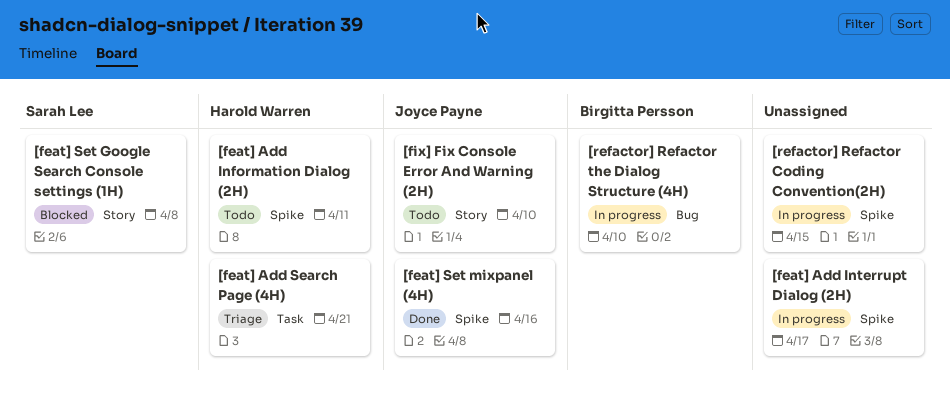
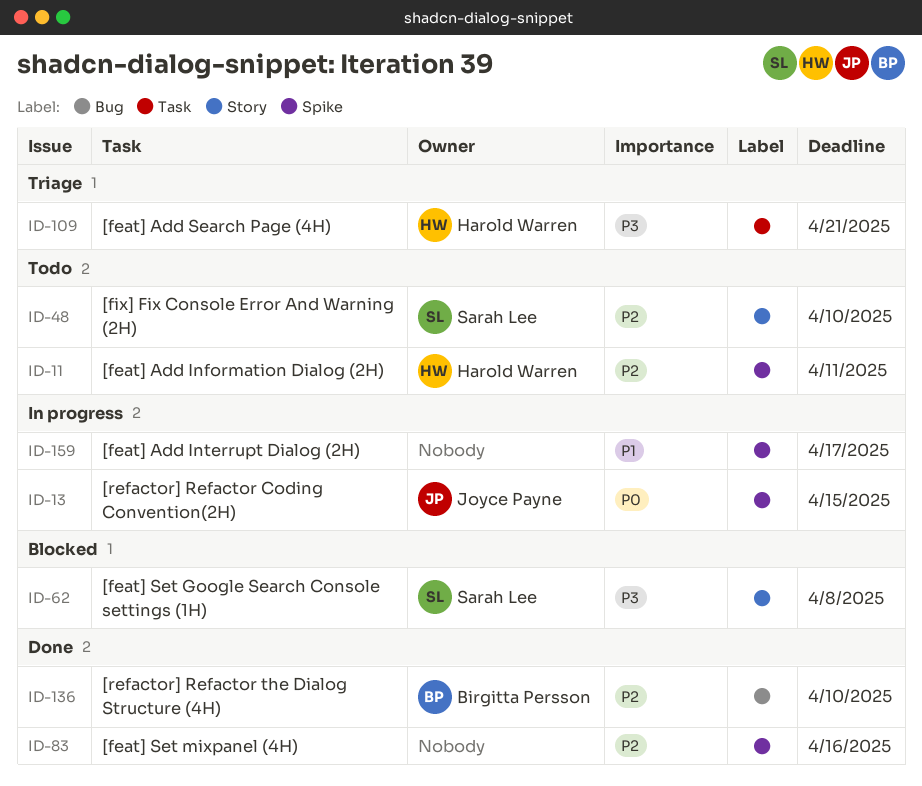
[feat] Set mixpanel (4H), owner: Joyce Payne -> none
[fix] Fix Console Error And Warning (2H), owner: Joyce Payne -> Sarah Lee
[refactor] Refactor Coding Convention(2H), owner: none -> Joyce Payne
[refactor] Refactor the Dialog Structure (4H), status: In progress -> Done

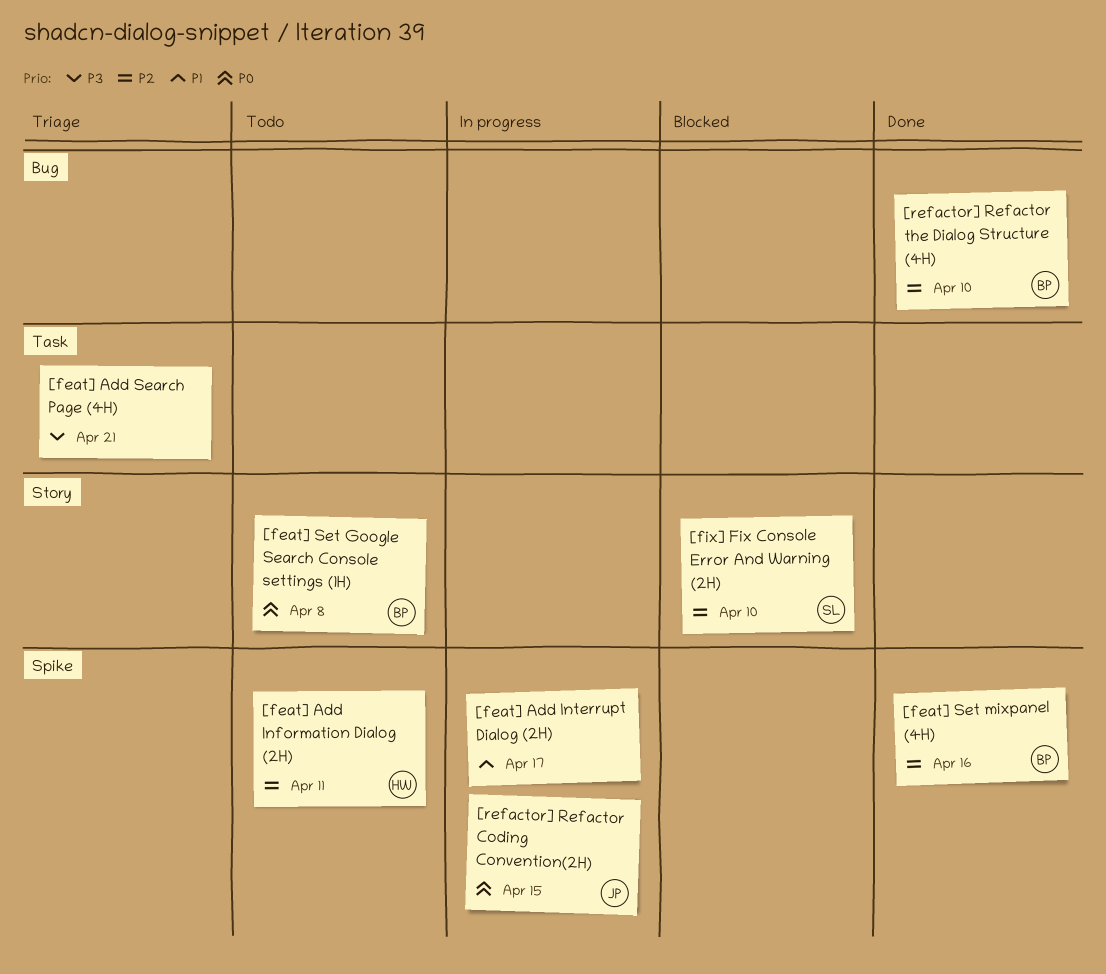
[feat] Add Search Page (4H), owner: Harold Warren -> none
[feat] Set Google Search Console settings (1H), status: Blocked -> Todo
[feat] Set Google Search Console settings (1H), owner: Sarah Lee -> Birgitta Persson
[feat] Set Google Search Console settings (1H), priority: P3 -> P0
[feat] Set mixpanel (4H), owner: none -> Birgitta Persson
[fix] Fix Console Error And Warning (2H), status: Todo -> Blocked

